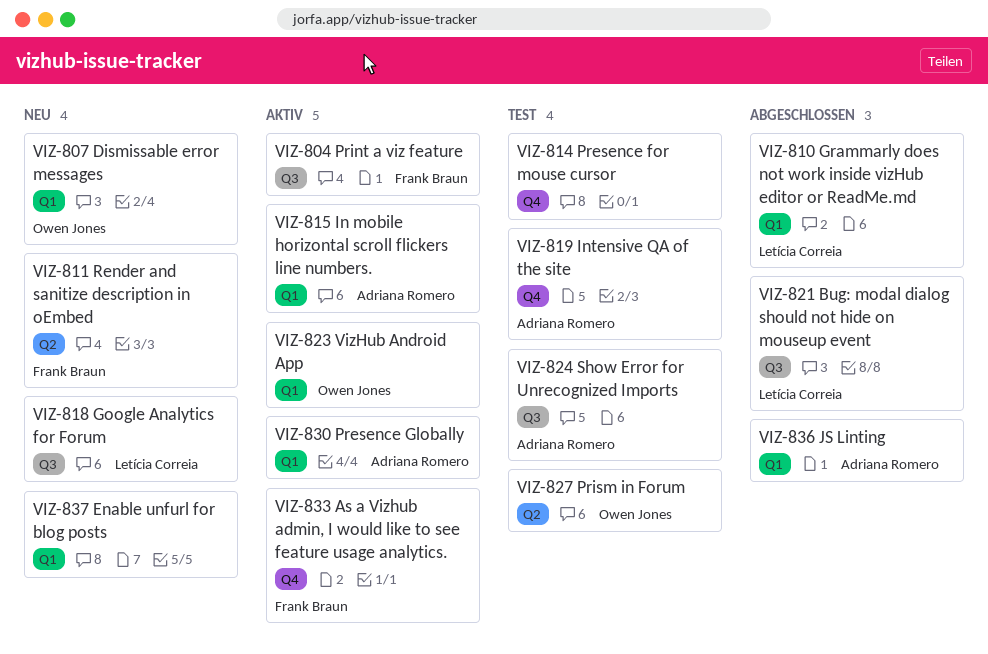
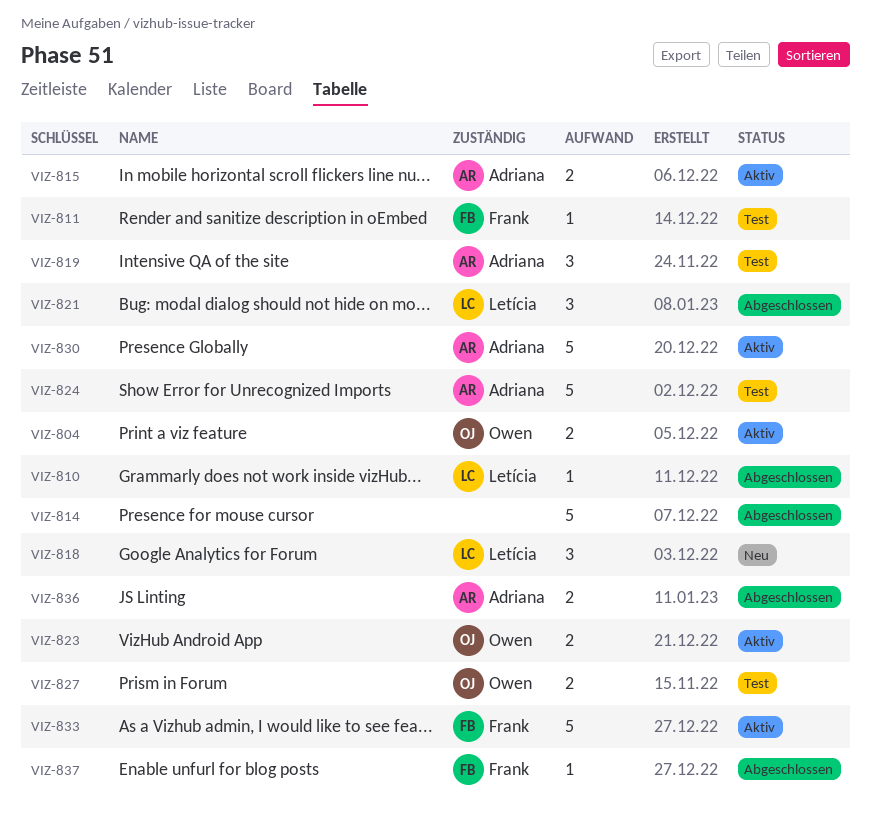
VIZ-804, owner: Frank Braun -> Owen Jones
VIZ-807: present -> none
VIZ-811, status: Neu -> Test
VIZ-814, status: Test -> Abgeschlossen
VIZ-837, status: Neu -> Abgeschlossen
VIZ-837, owner: none -> Frank Braun

